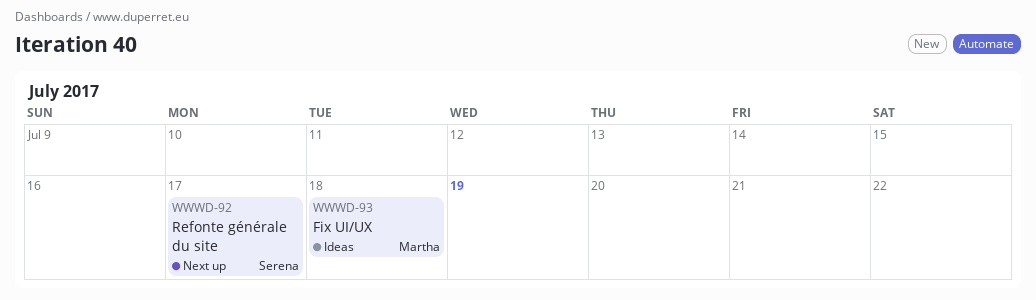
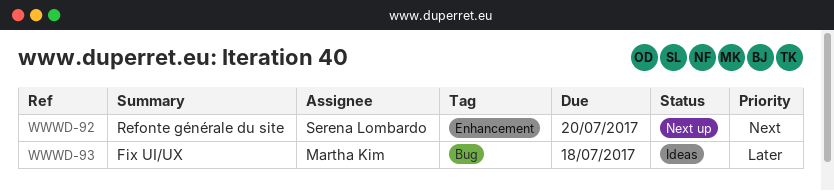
WWWD-92, due: Jul 17 -> Jul 20

